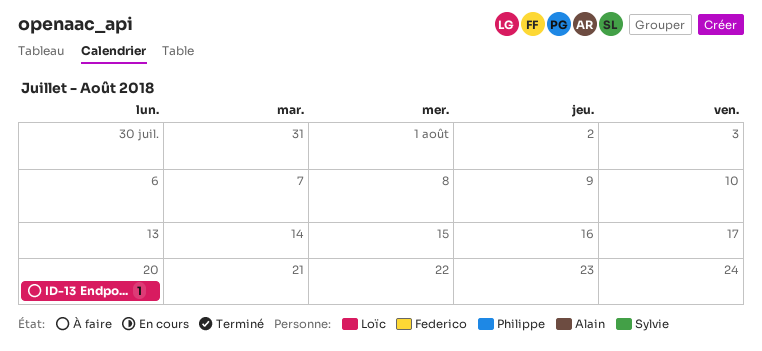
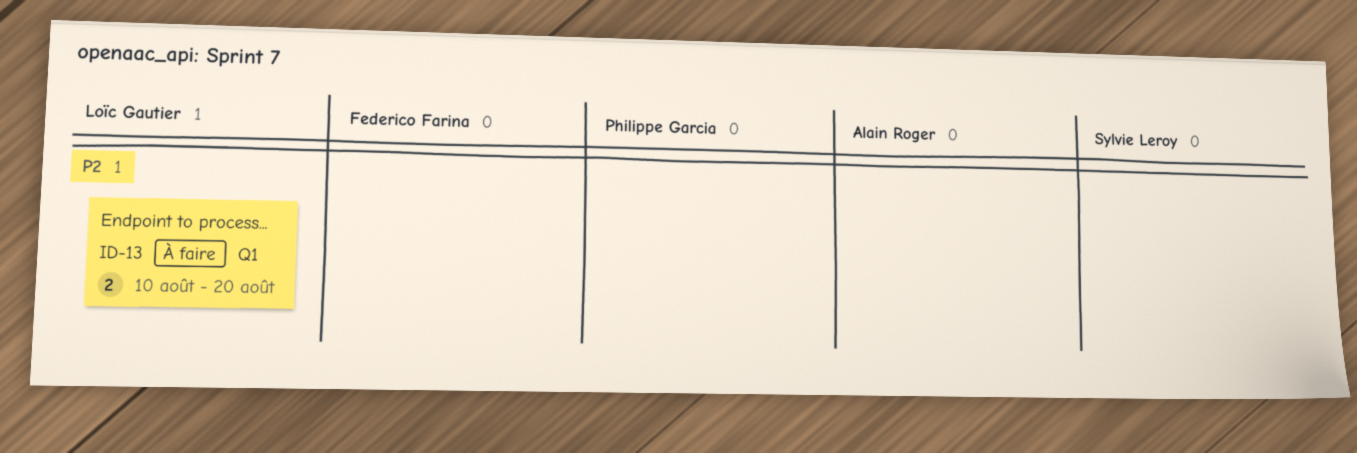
ID-13, estimate: 1 -> 2
ID-13, start: Aug 20 -> Aug 10

